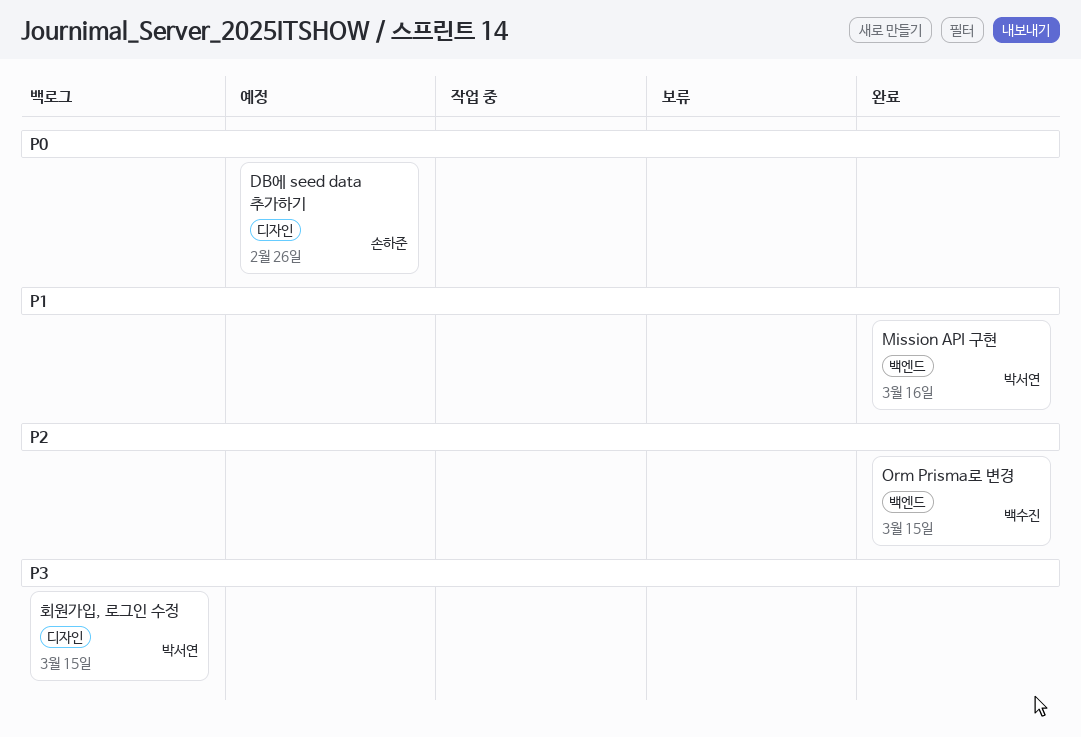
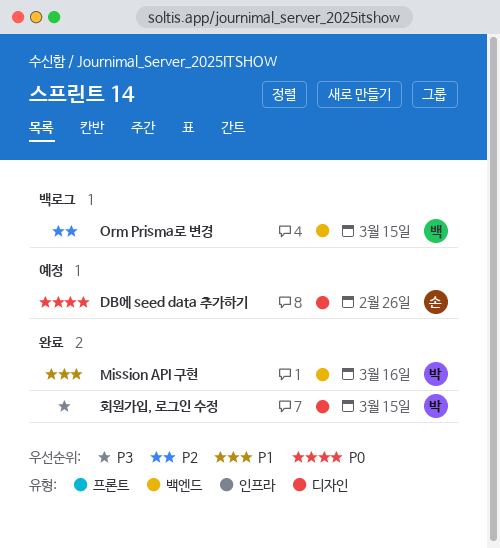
Orm Prisma로 변경, status: 완료 -> 백로그
회원가입, 로그인 수정, status: 백로그 -> 완료

